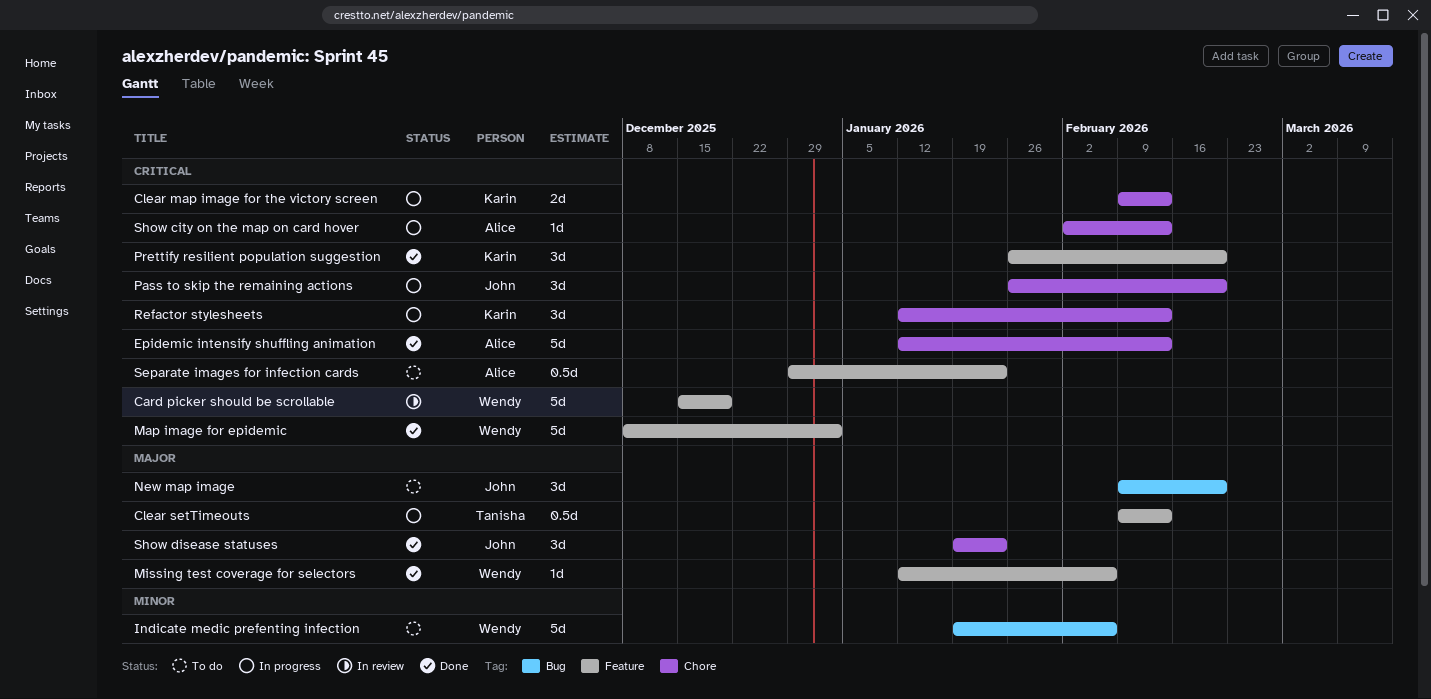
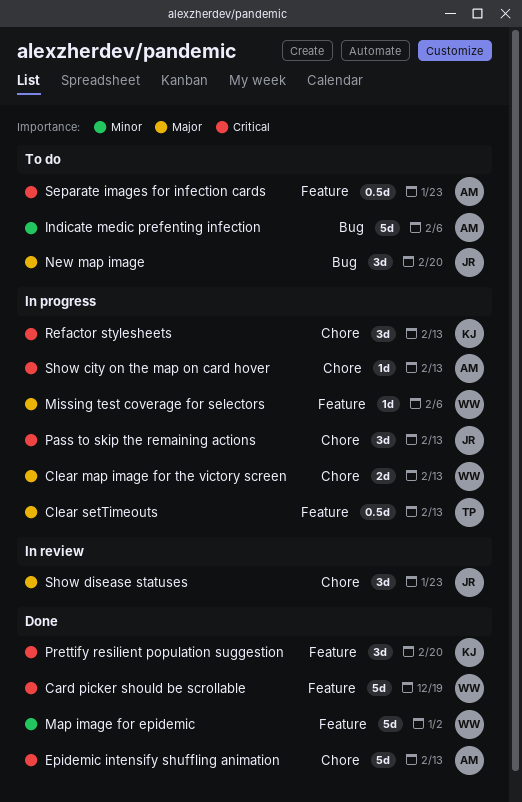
Card picker should be scrollable, status: In review -> Done
Clear map image for the victory screen, owner: Karin -> Wendy
Clear map image for the victory screen, priority: Critical -> Major
Indicate medic prefenting infection, owner: Wendy -> Alice
Map image for epidemic, priority: Critical -> Minor
Missing test coverage for selectors, status: Done -> In progress
Pass to skip the remaining actions, due: Feb 20 -> Feb 13
Show disease statuses, status: Done -> In review

